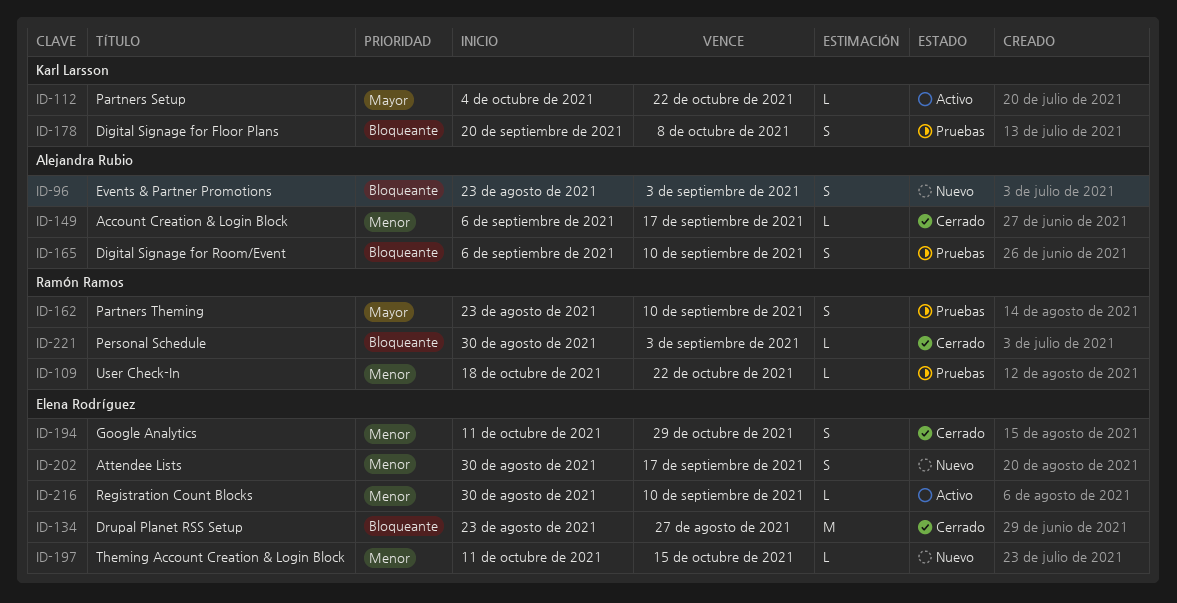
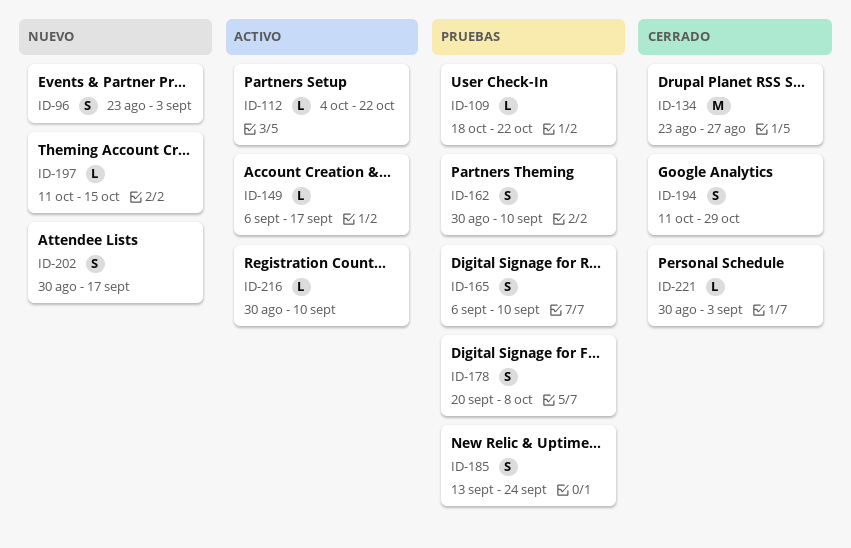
ID-149, status: Cerrado -> Activo
ID-162, start: Aug 23 -> Aug 30
ID-185: none -> present

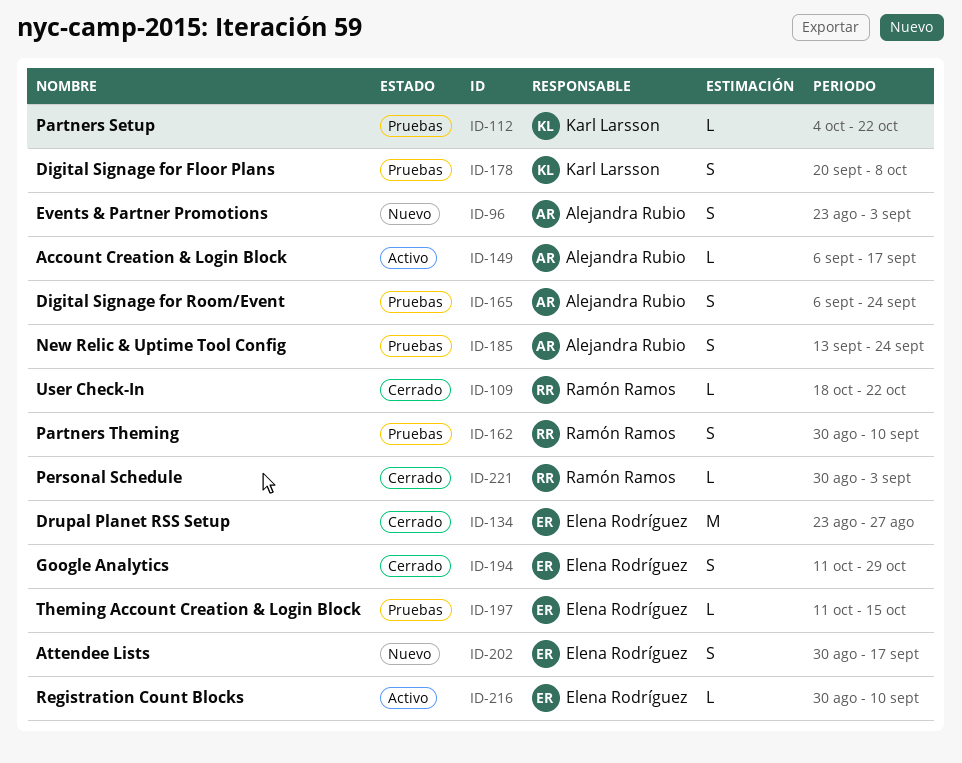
ID-109, status: Pruebas -> Cerrado
ID-112, status: Activo -> Pruebas
ID-165, due: Sep 10 -> Sep 24
ID-197, status: Nuevo -> Pruebas

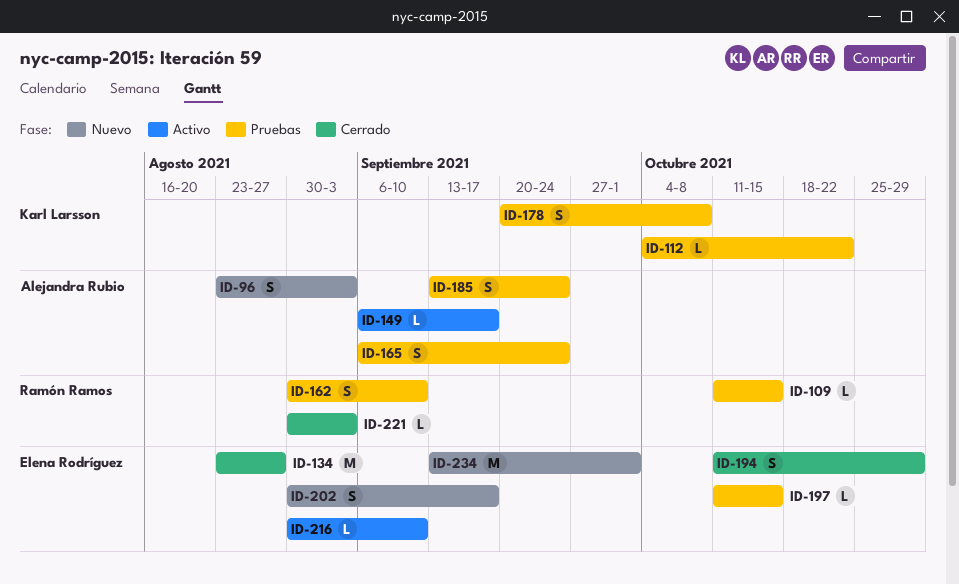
ID-109, status: Cerrado -> Pruebas
ID-109, start: Oct 18 -> Oct 11
ID-109, due: Oct 22 -> Oct 15
ID-234: none -> present

